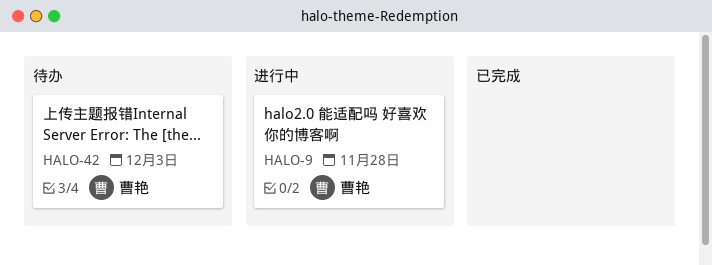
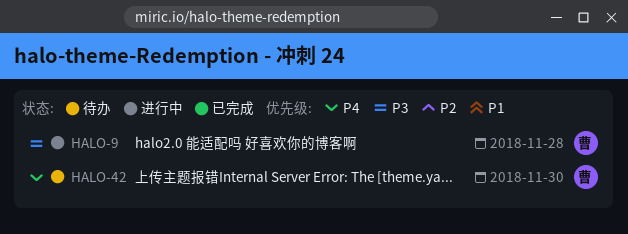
HALO-42, due: Dec 3 -> Nov 30

